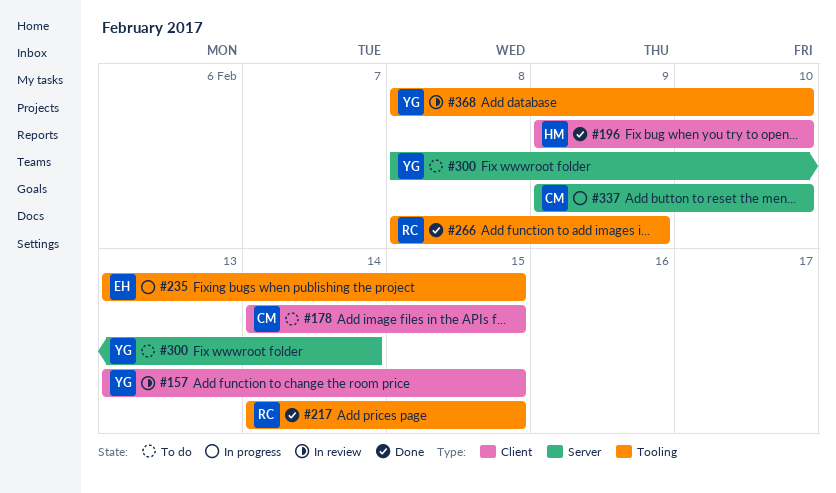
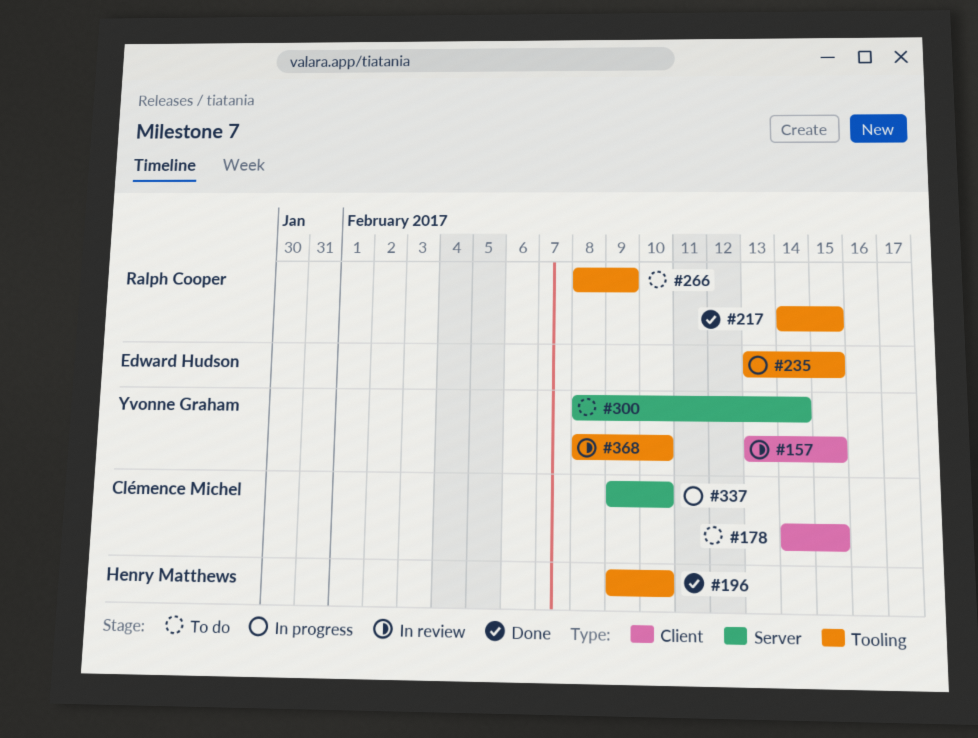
#196, label: Client -> Tooling
#266, status: Done -> To do

